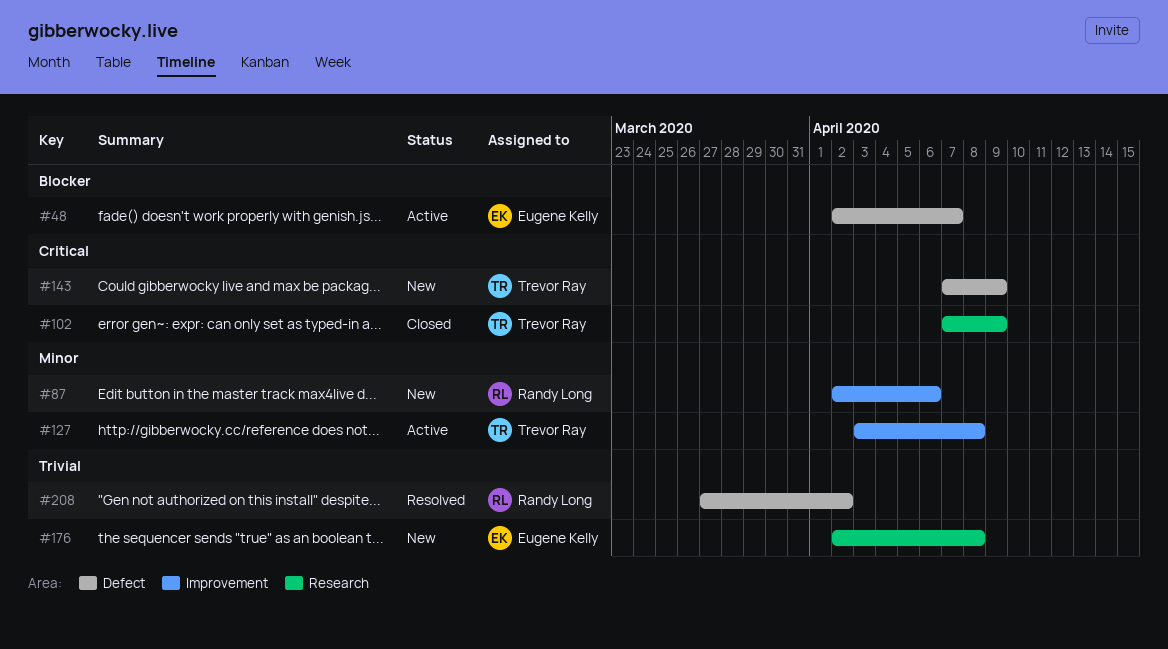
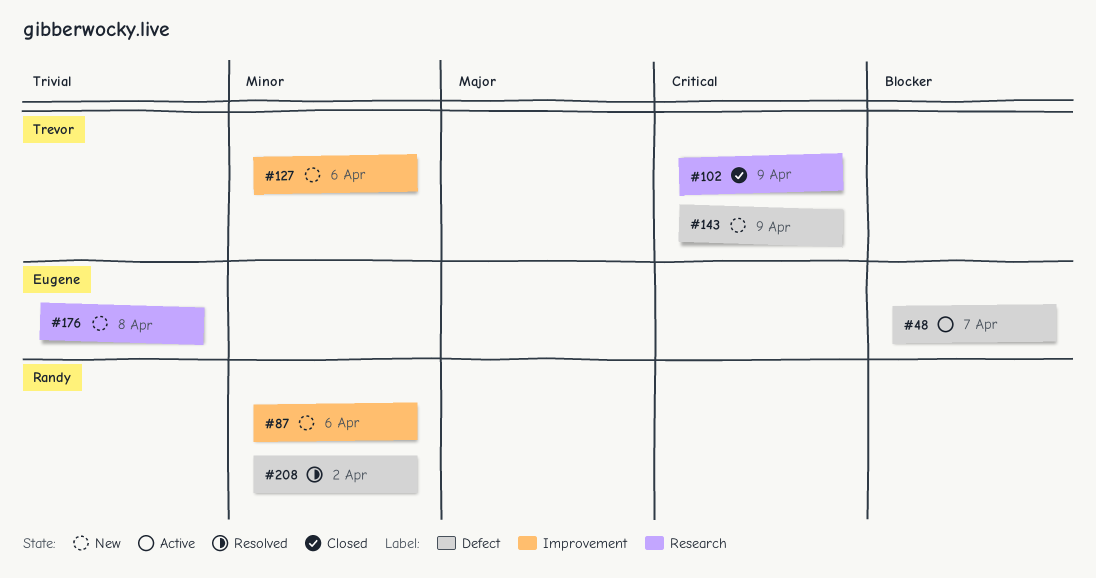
#127, status: Active -> New
#127, due: Apr 8 -> Apr 6
#208, priority: Trivial -> Minor

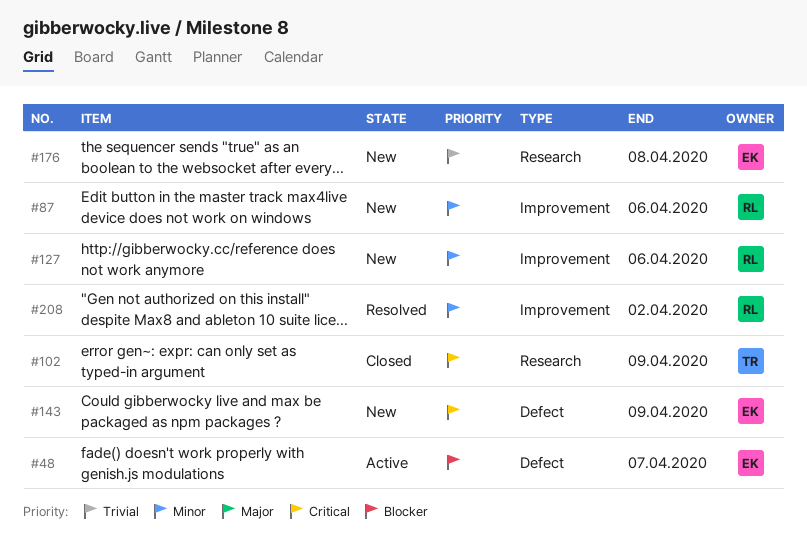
#127, owner: Trevor -> Randy
#143, owner: Trevor -> Eugene
#208, label: Defect -> Improvement

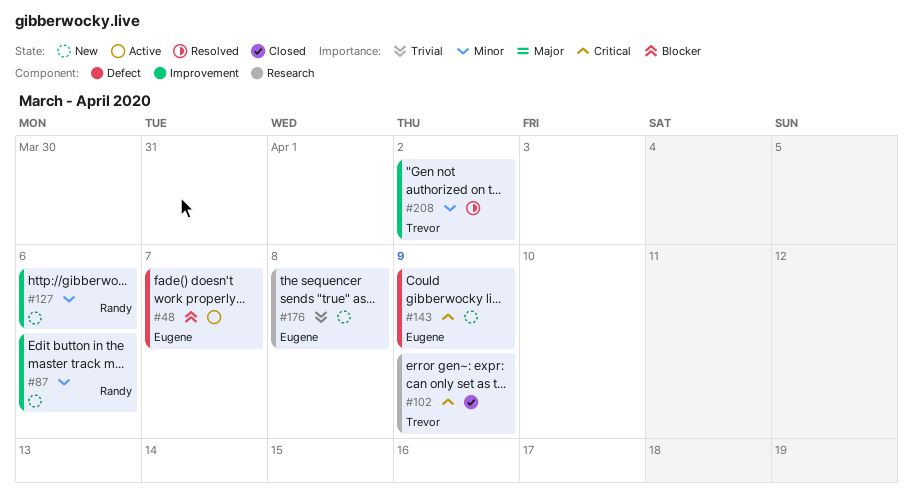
#208, owner: Randy -> Trevor

